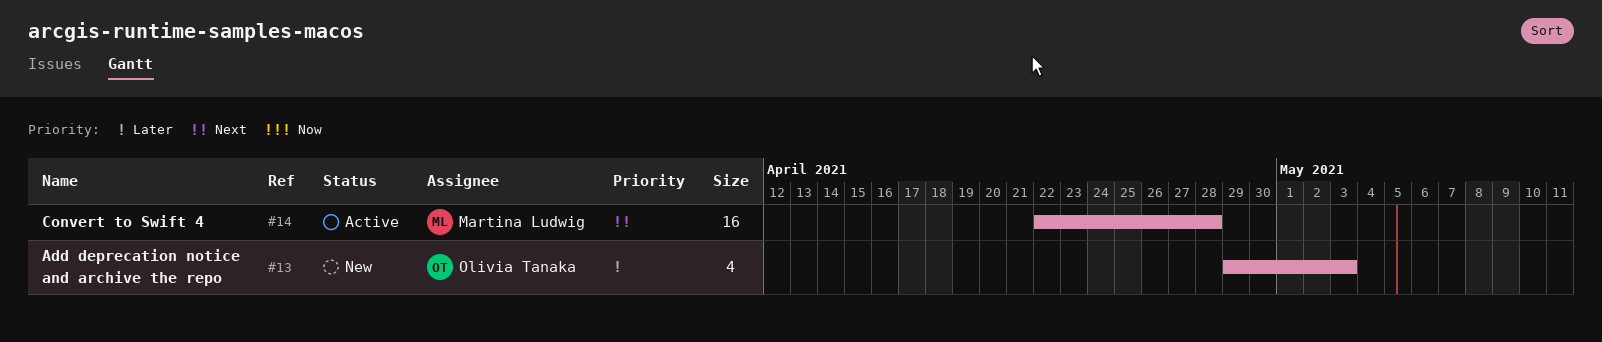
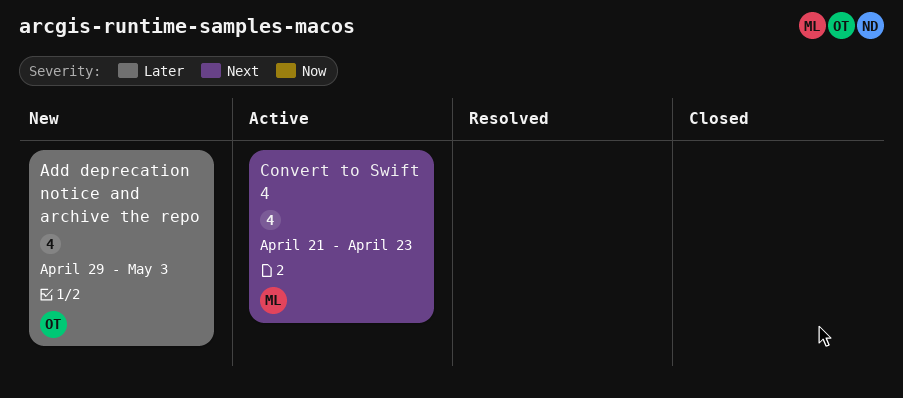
Convert to Swift 4, estimate: 16 -> 4
Convert to Swift 4, start: Apr 22 -> Apr 21
Convert to Swift 4, due: Apr 28 -> Apr 23

